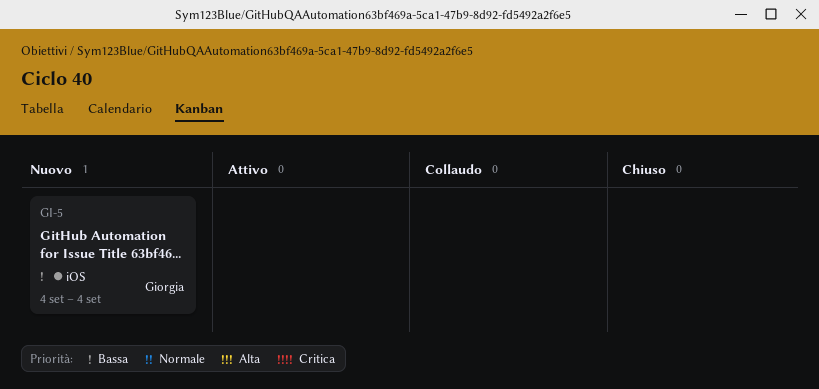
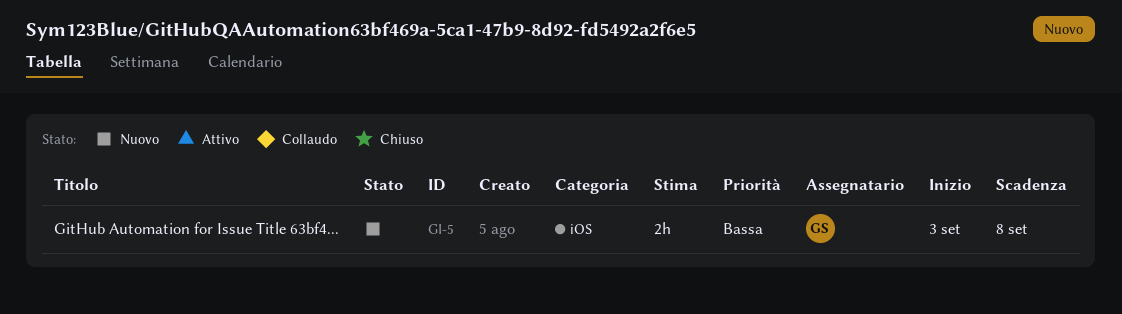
GI-5, start: Sep 4 -> Sep 3
GI-5, due: Sep 4 -> Sep 8

